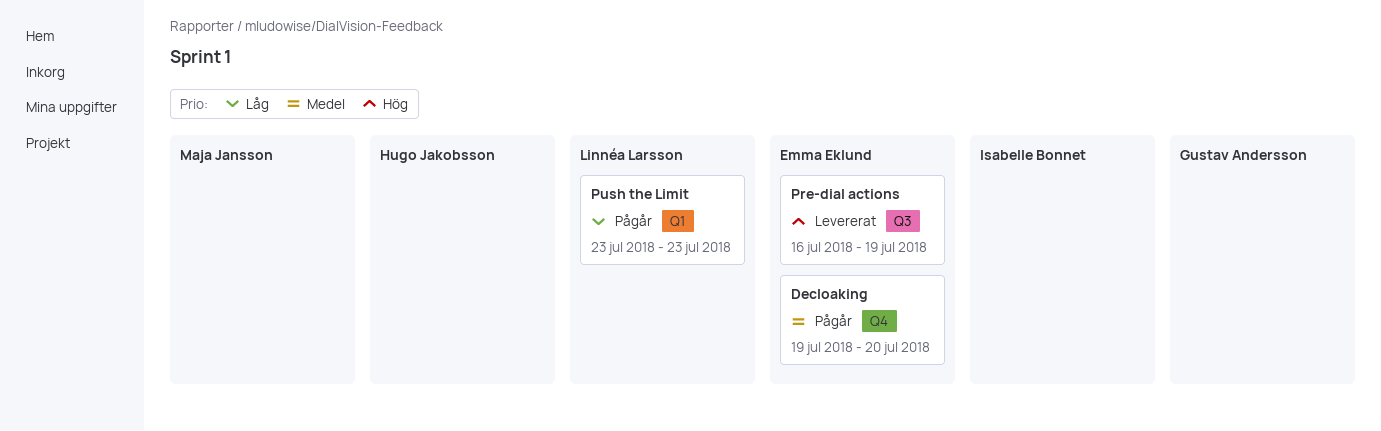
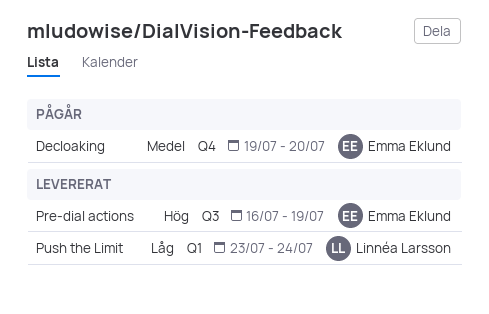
Push the Limit, status: Pågår -> Levererat
Push the Limit, due: Jul 23 -> Jul 24

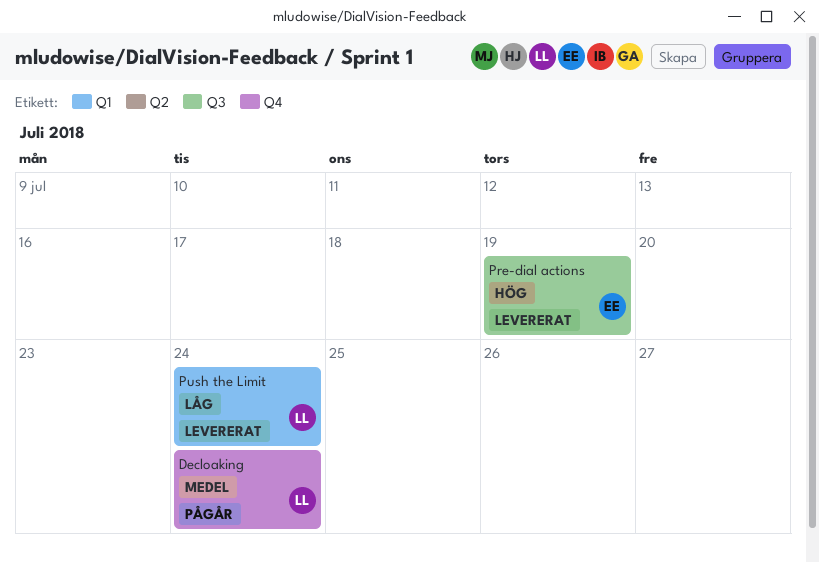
Decloaking, owner: Emma Eklund -> Linnéa Larsson
Decloaking, due: Jul 20 -> Jul 24

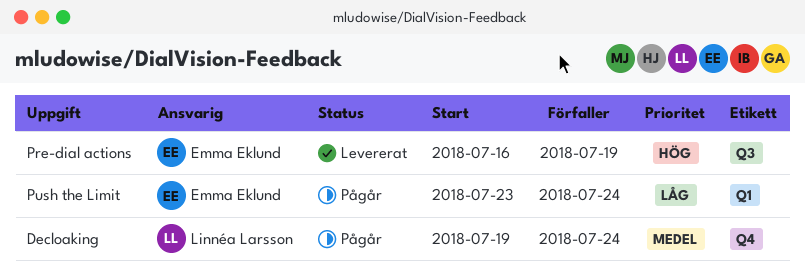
Push the Limit, status: Levererat -> Pågår
Push the Limit, owner: Linnéa Larsson -> Emma Eklund

